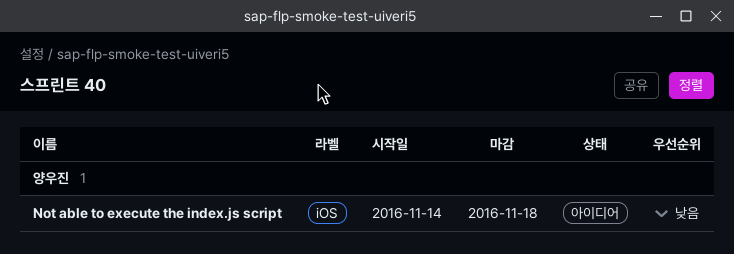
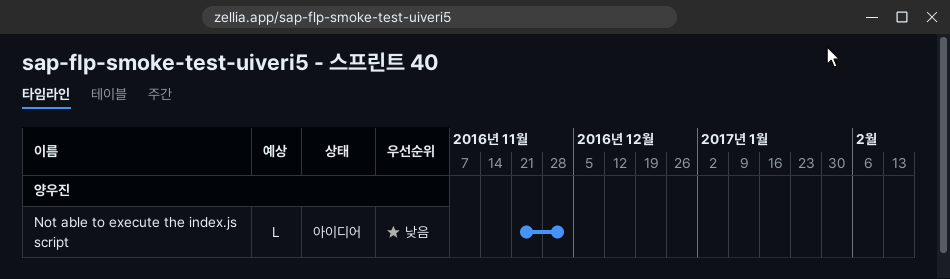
Not able to execute the index.js script, start: Nov 14 -> Nov 21
Not able to execute the index.js script, due: Nov 18 -> Dec 2

